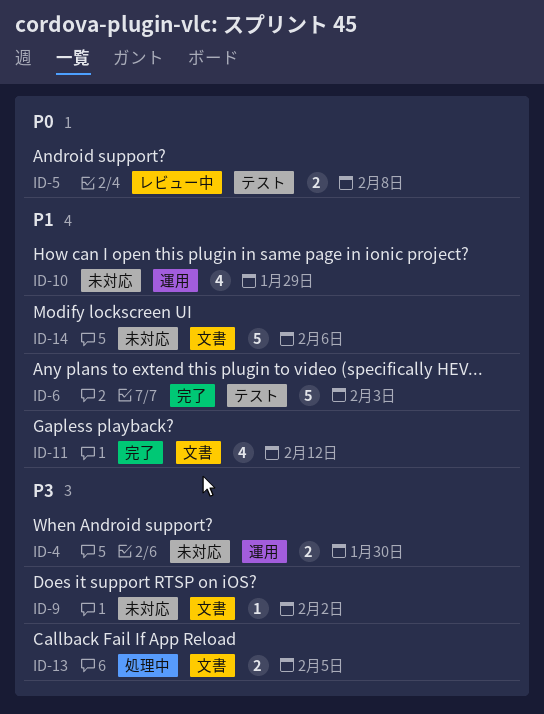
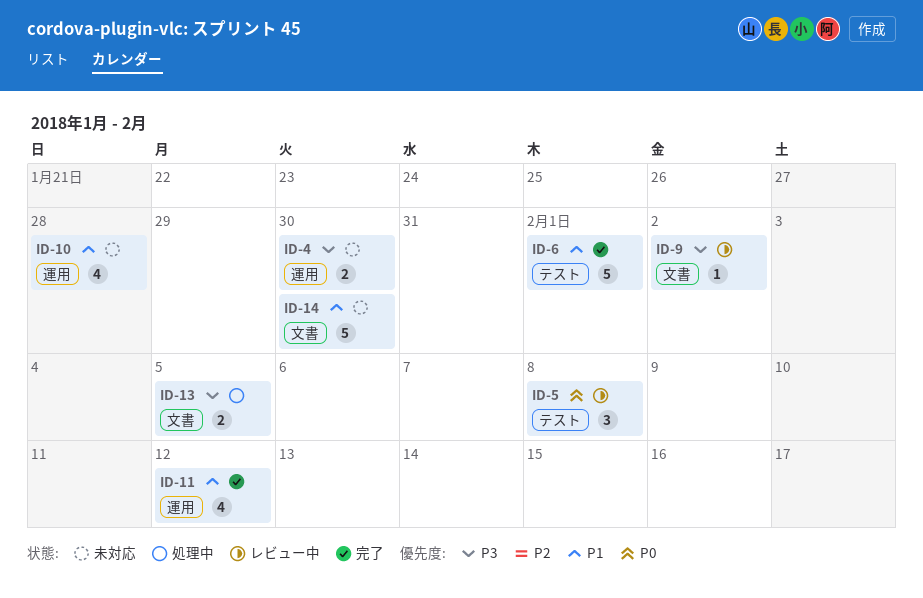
ID-5, estimate: 2 -> 3
ID-6, due: Feb 3 -> Feb 1
ID-9, status: 未対応 -> レビュー中
ID-10, due: Jan 29 -> Jan 28
ID-11, label: 文書 -> 運用
ID-14, due: Feb 6 -> Jan 30

